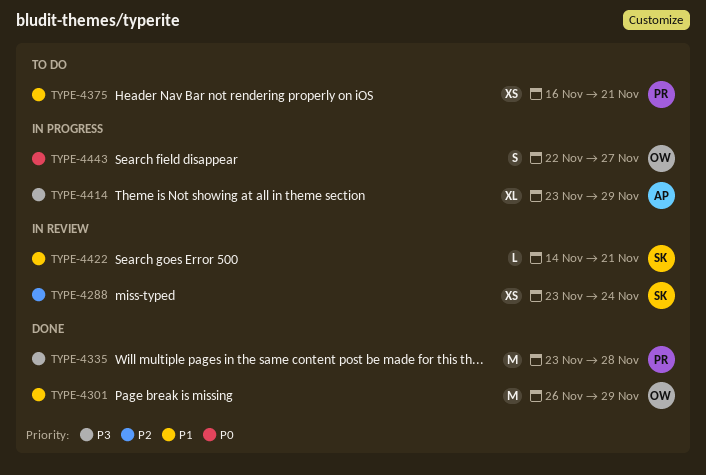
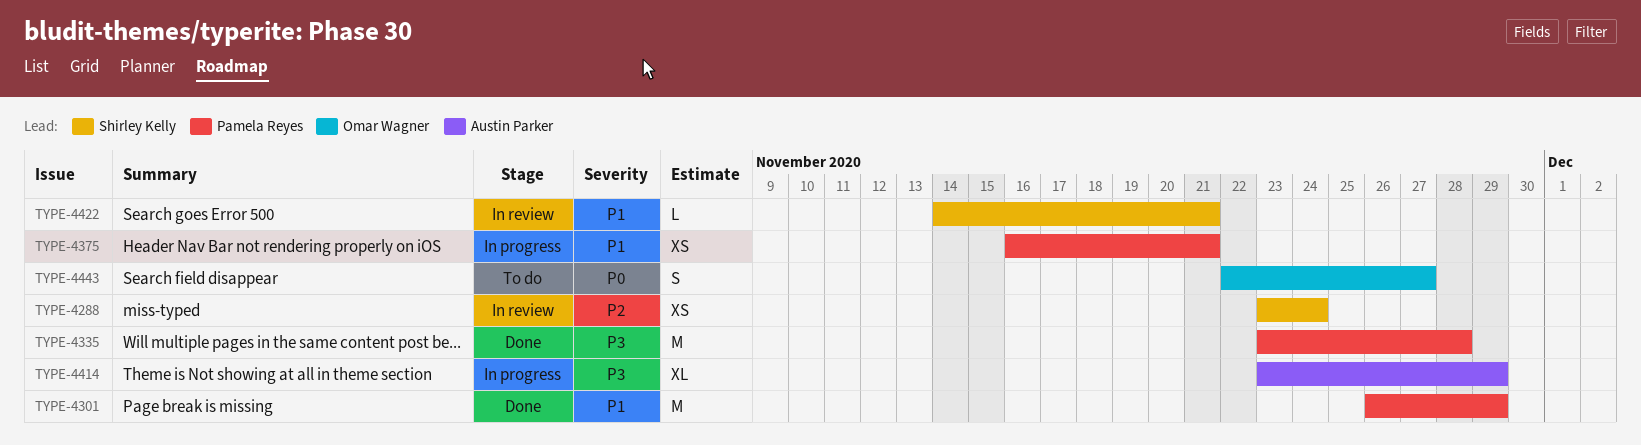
TYPE-4301, owner: Omar Wagner -> Pamela Reyes
TYPE-4375, status: To do -> In progress
TYPE-4443, status: In progress -> To do

